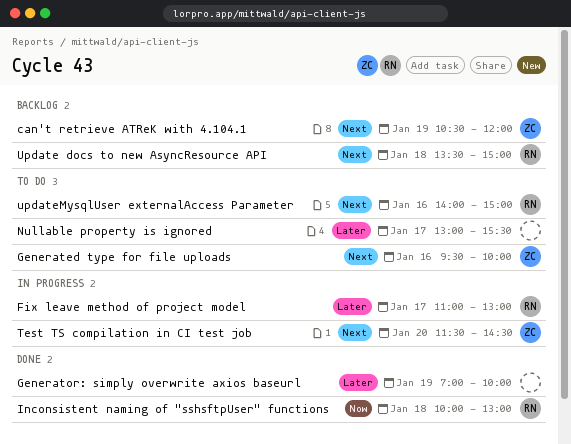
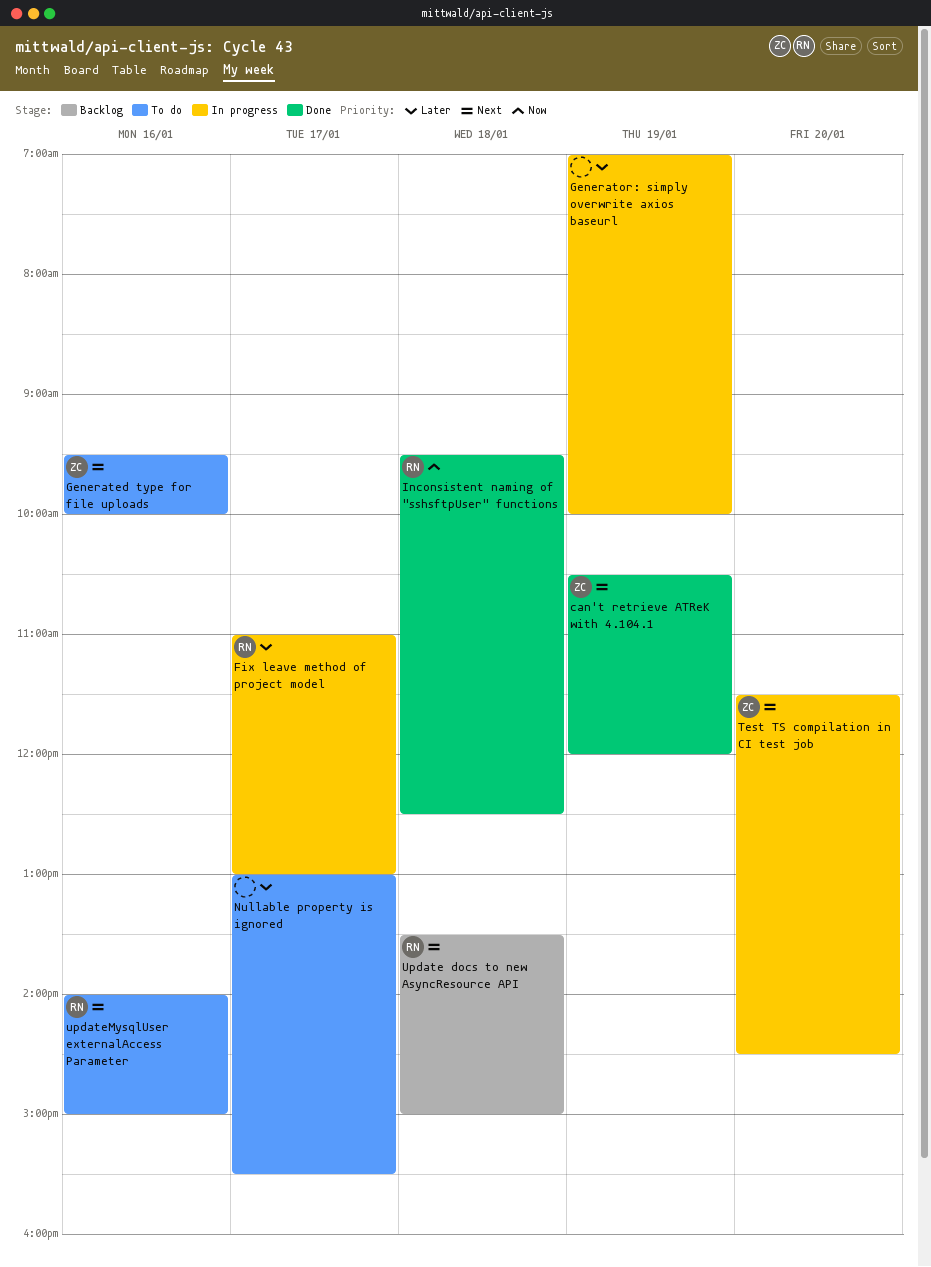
can't retrieve ATReK with 4.104.1, status: Backlog -> Done
Generator: simply overwrite axios baseurl, status: Done -> In progress
Inconsistent naming of "sshsftpUser" functions, begins: 10:00 -> 09:30
Inconsistent naming of "sshsftpUser" functions, ends: 13:00 -> 12:30

